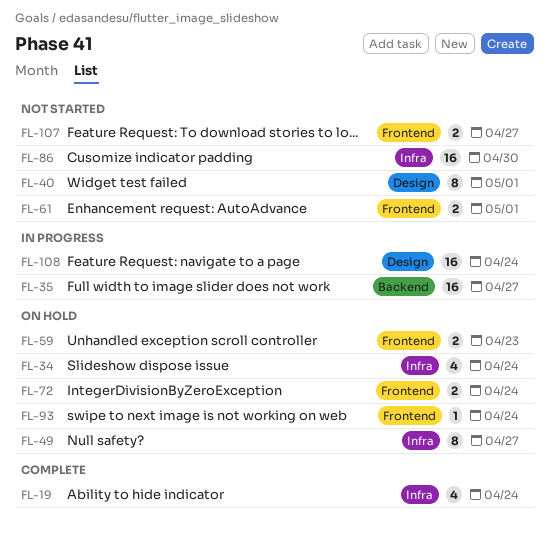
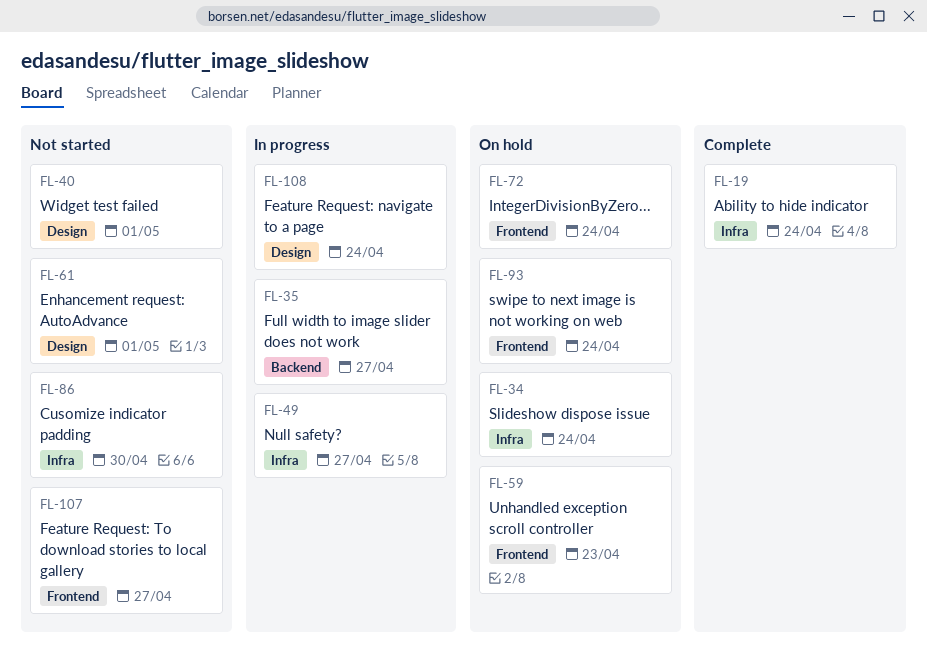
FL-49, status: On hold -> In progress
FL-61, label: Frontend -> Design

